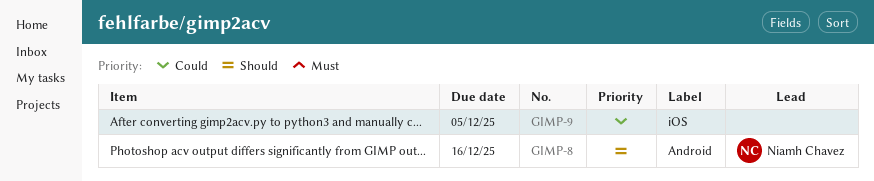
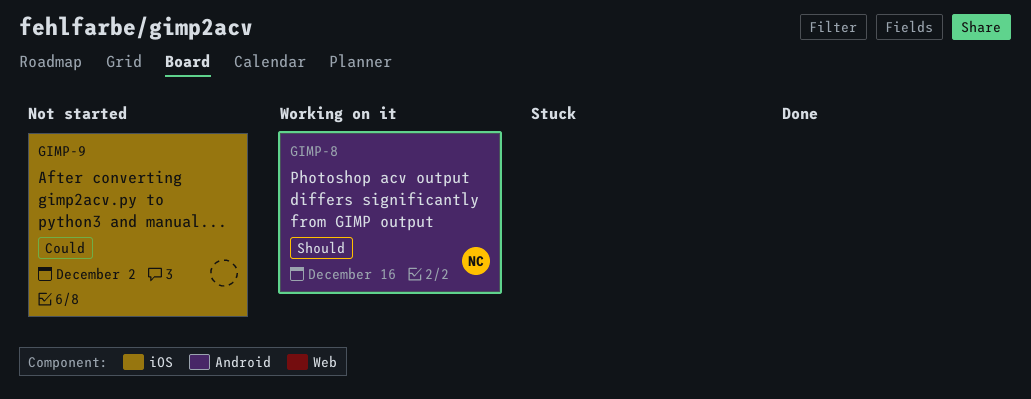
GIMP-9, due: Dec 5 -> Dec 2

